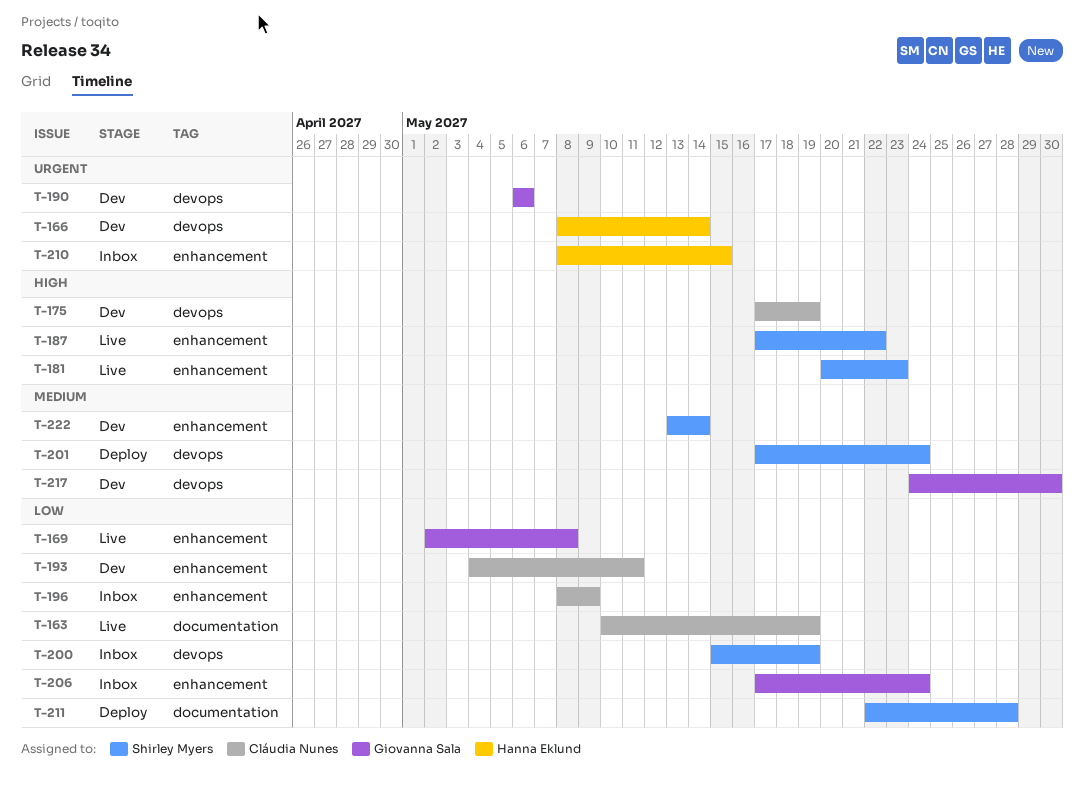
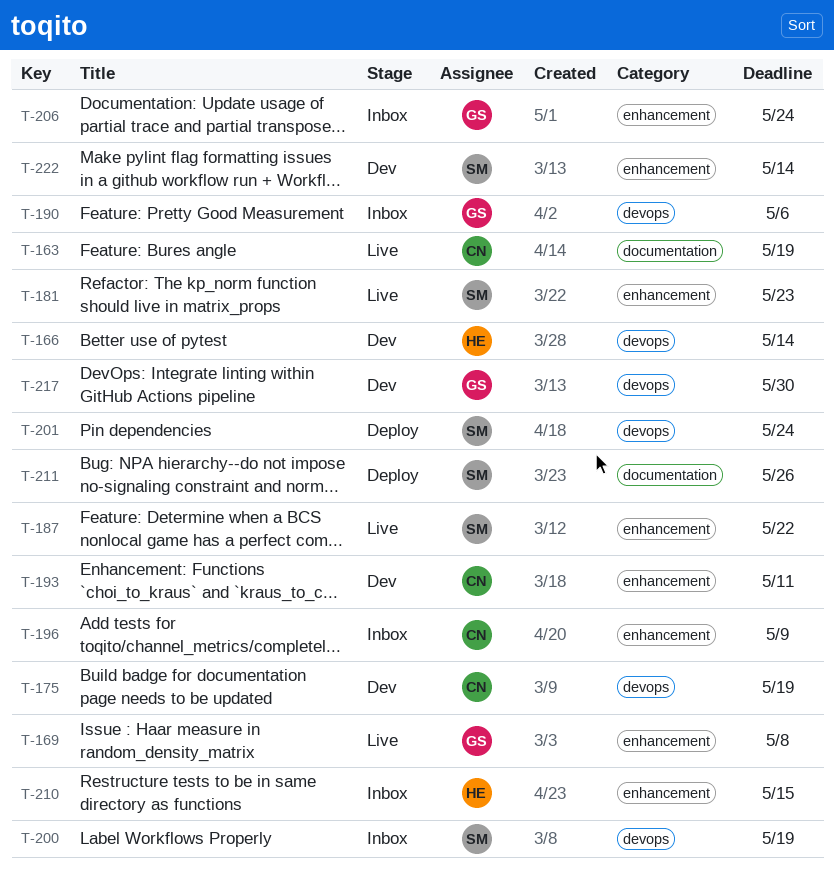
T-190, status: Dev -> Inbox
T-211, due: May 28 -> May 26

